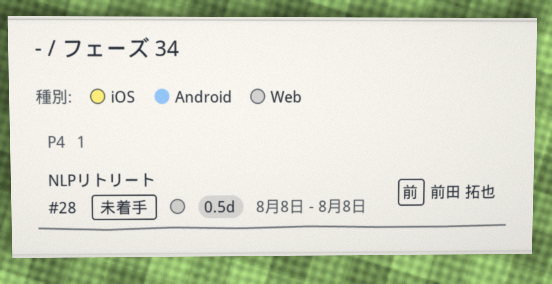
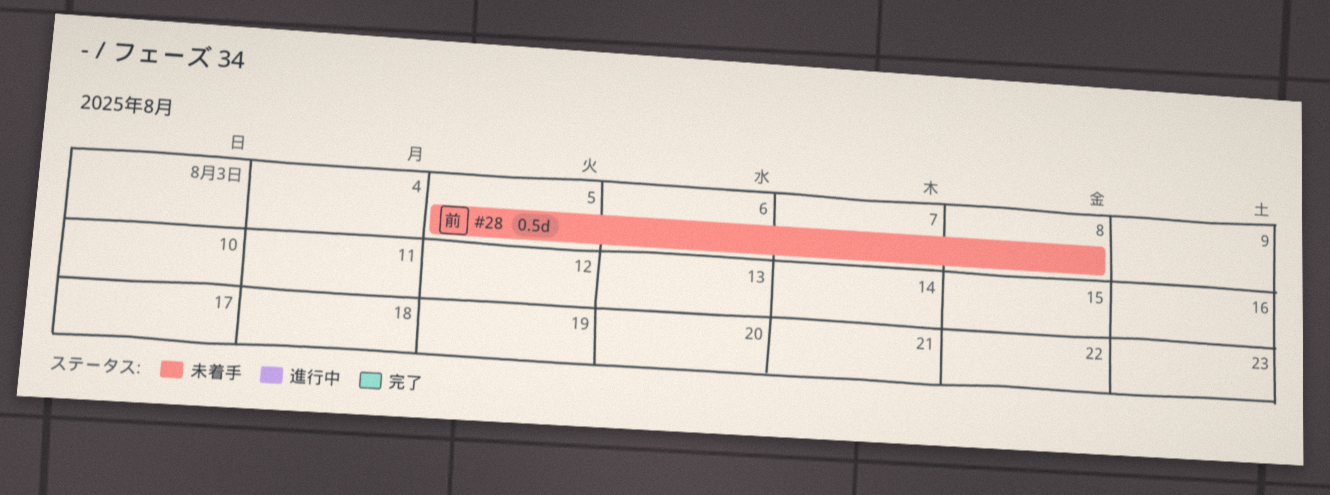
#28, start: Aug 8 -> Aug 5

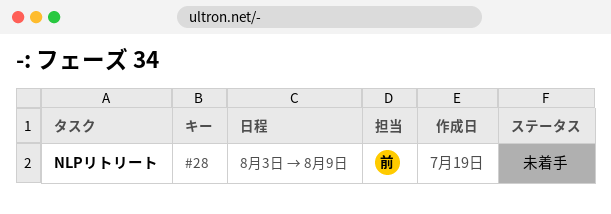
#28, start: Aug 5 -> Aug 3
#28, due: Aug 8 -> Aug 9

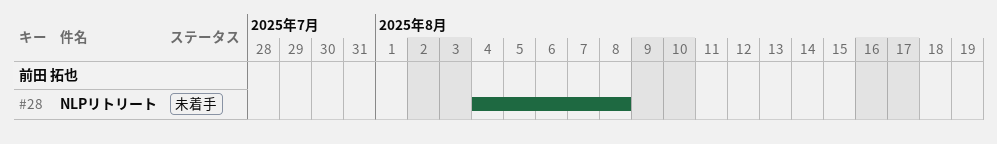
#28, start: Aug 3 -> Aug 4
#28, due: Aug 9 -> Aug 8

